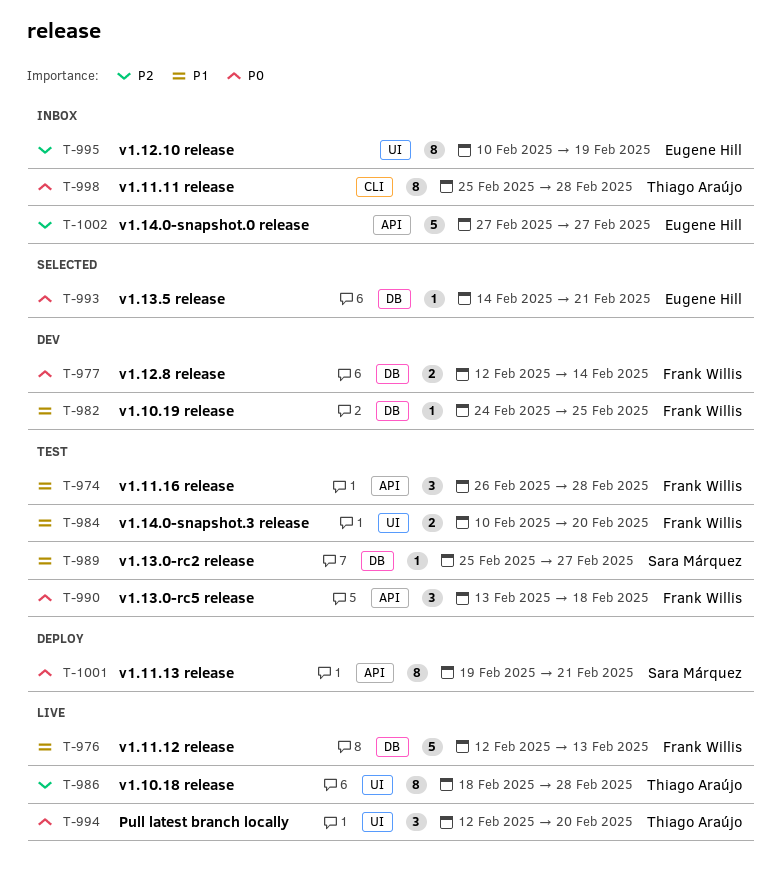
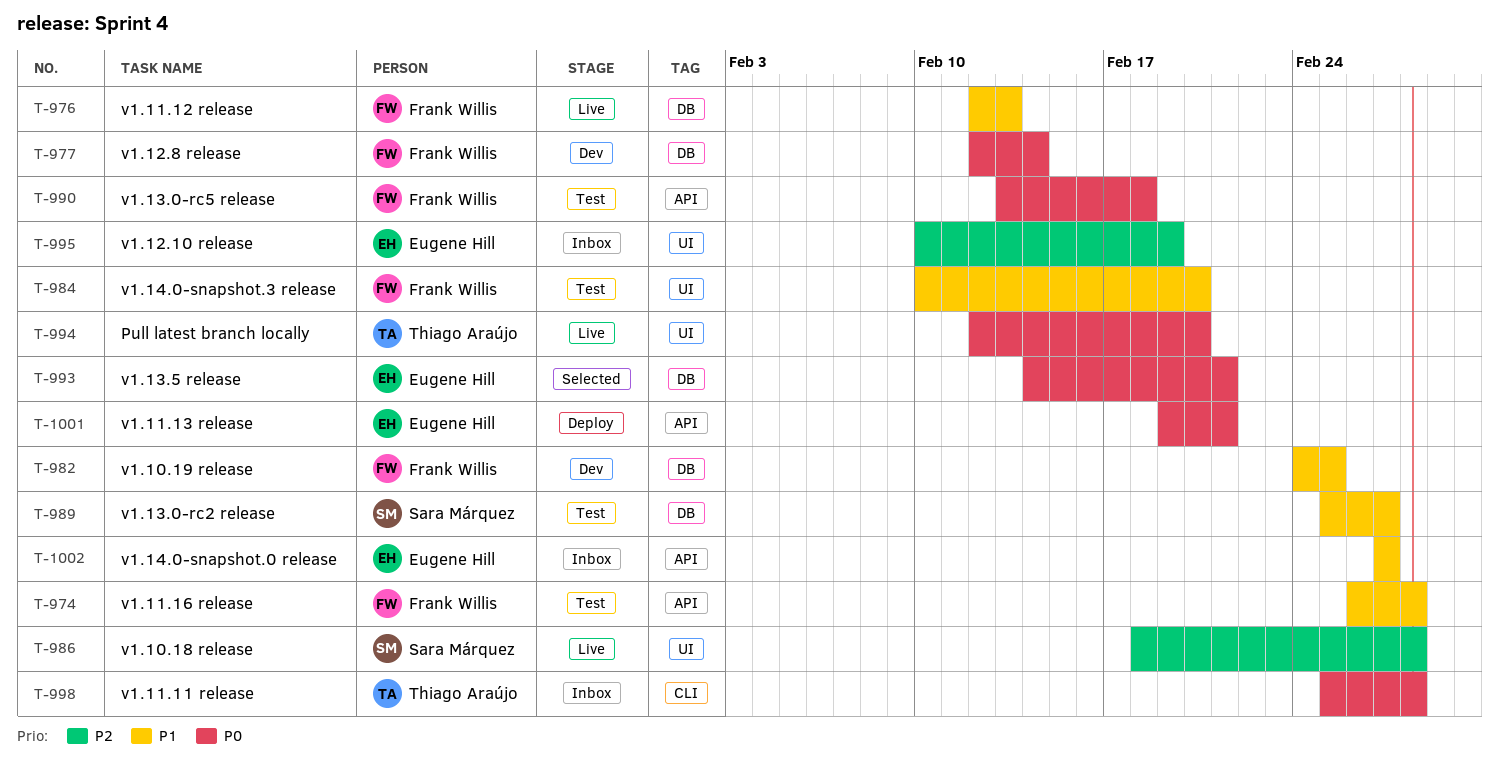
T-986, owner: Thiago Araújo -> Sara Márquez
T-1001, owner: Sara Márquez -> Eugene Hill
T-1002, priority: P2 -> P1

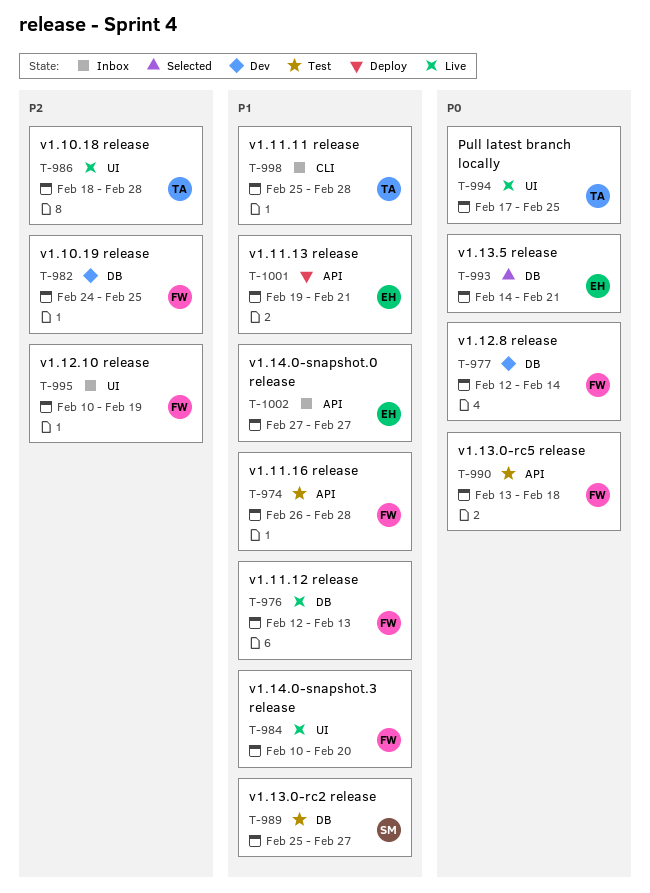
T-982, priority: P1 -> P2
T-984, status: Test -> Live
T-986, owner: Sara Márquez -> Thiago Araújo
T-994, start: Feb 12 -> Feb 17
T-994, due: Feb 20 -> Feb 25
T-995, owner: Eugene Hill -> Frank Willis
T-998, priority: P0 -> P1
T-1001, priority: P0 -> P1

